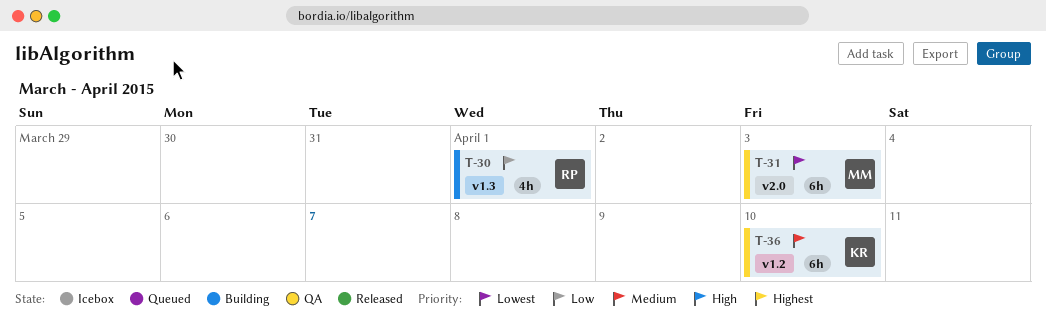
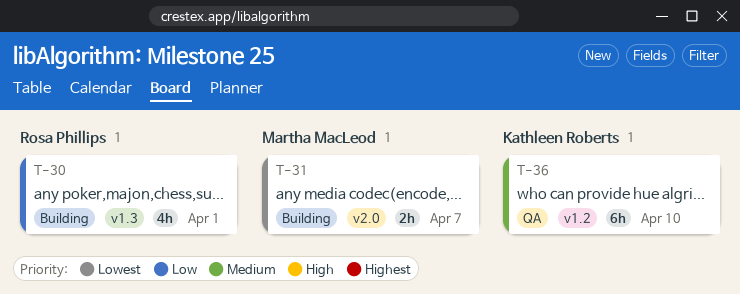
T-31, status: QA -> Building
T-31, estimate: 6h -> 2h
T-31, due: Apr 3 -> Apr 7

